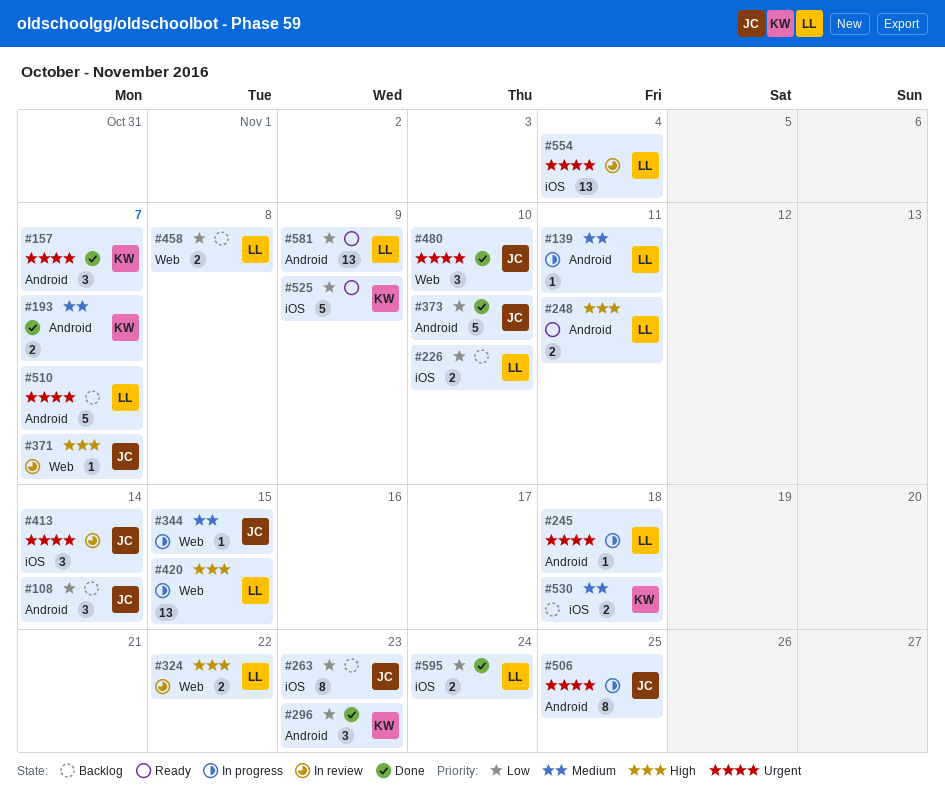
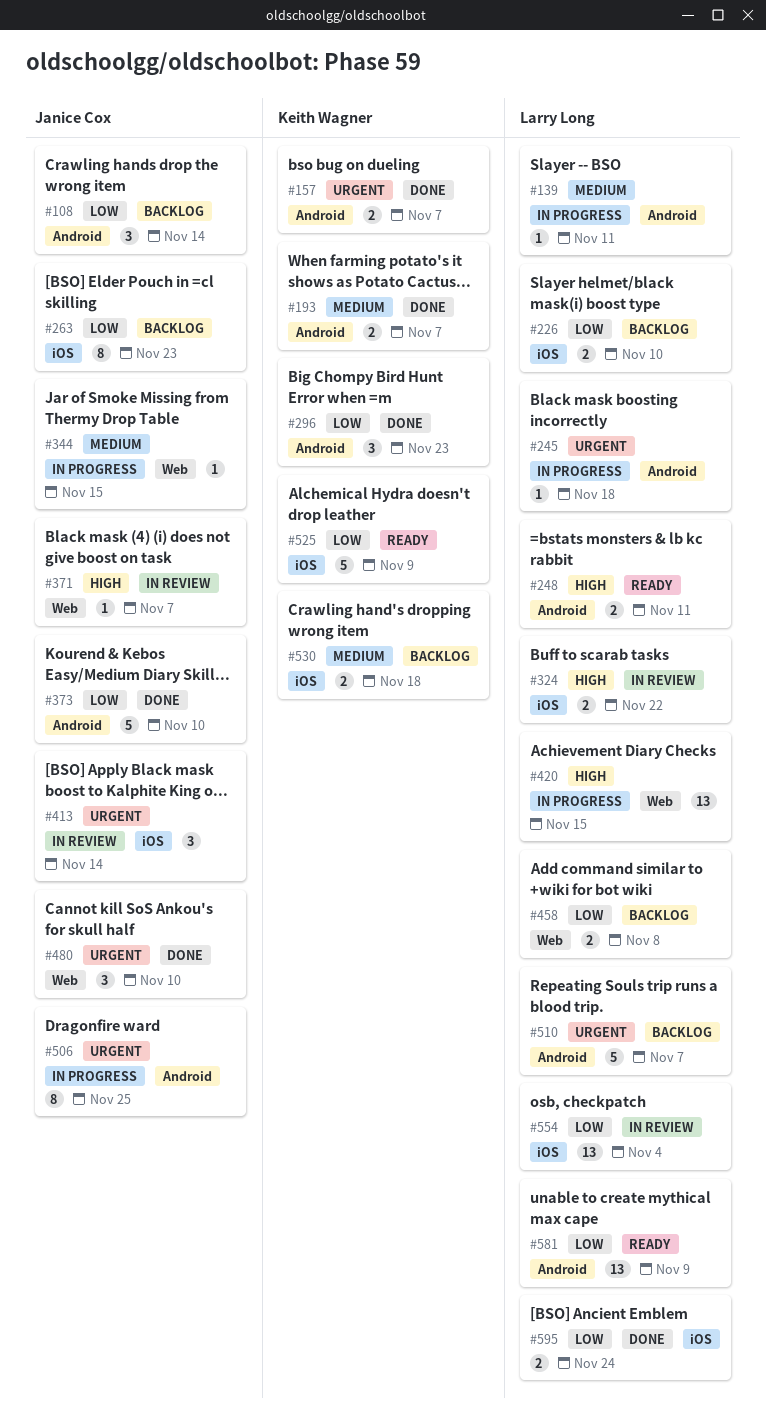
#157, estimate: 3 -> 2
#324, label: Web -> iOS
#554, priority: Urgent -> Low

